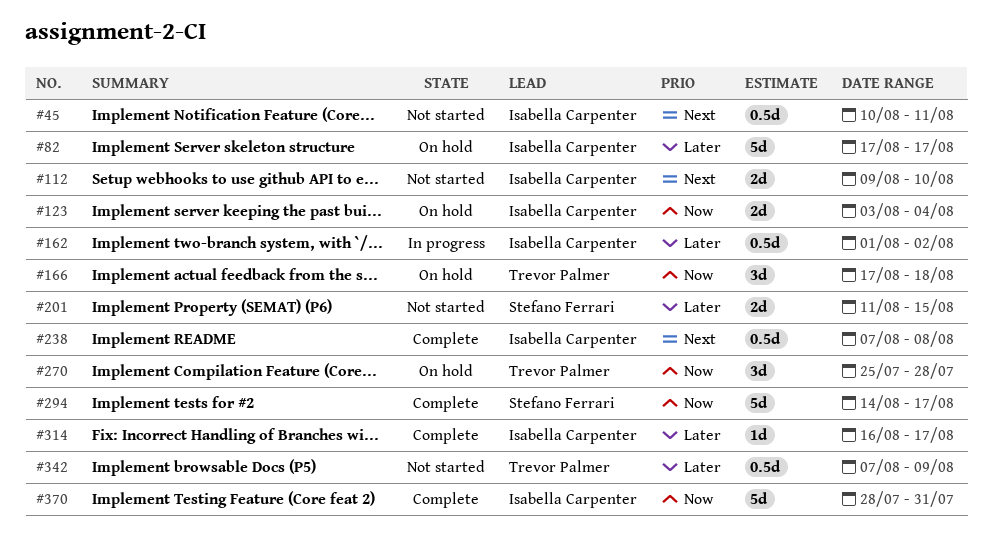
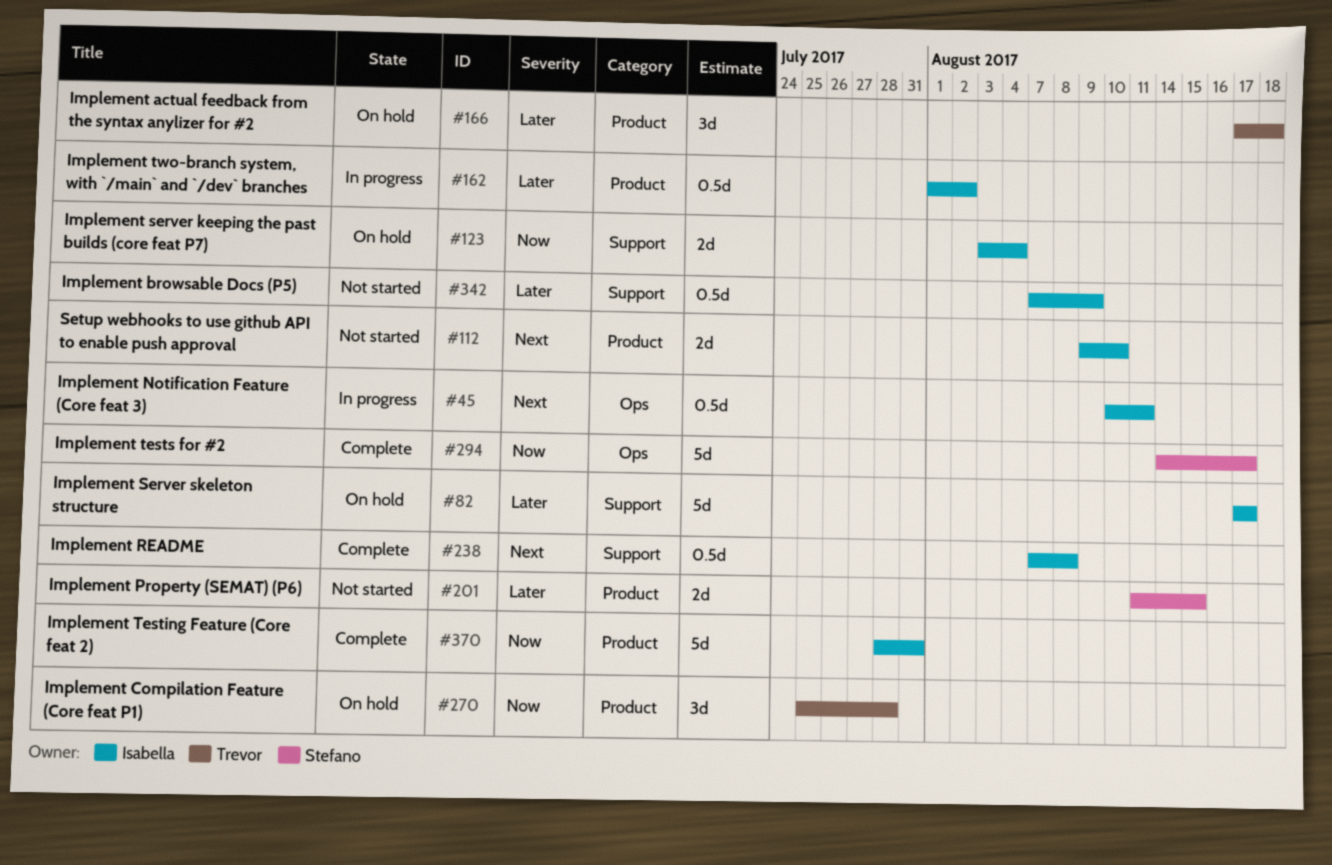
#45, status: Not started -> In progress
#166, priority: Now -> Later
#314: present -> none
#342, owner: Trevor Palmer -> Isabella Carpenter

